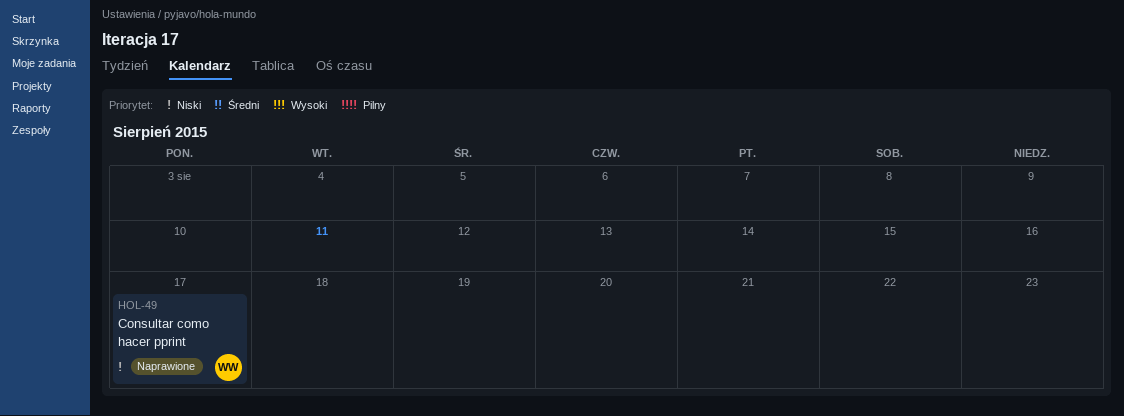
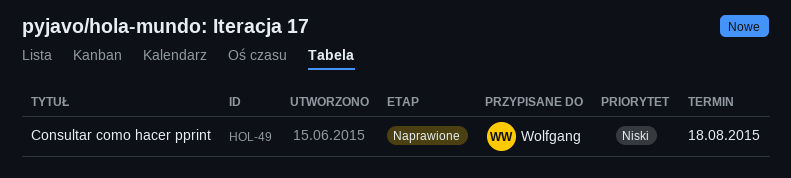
HOL-49, due: Aug 17 -> Aug 18

